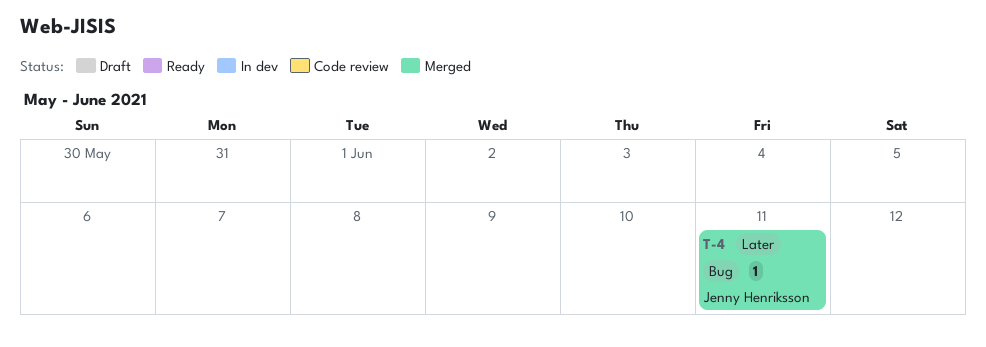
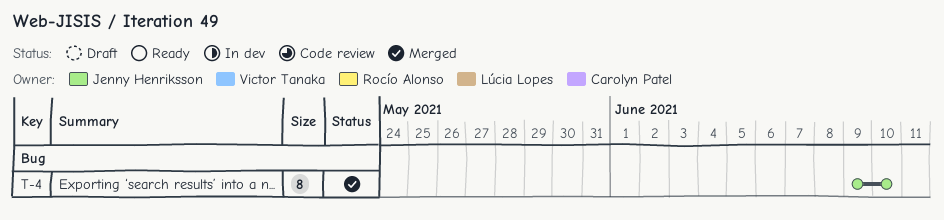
T-4, estimate: 1 -> 8
T-4, due: Jun 11 -> Jun 10

